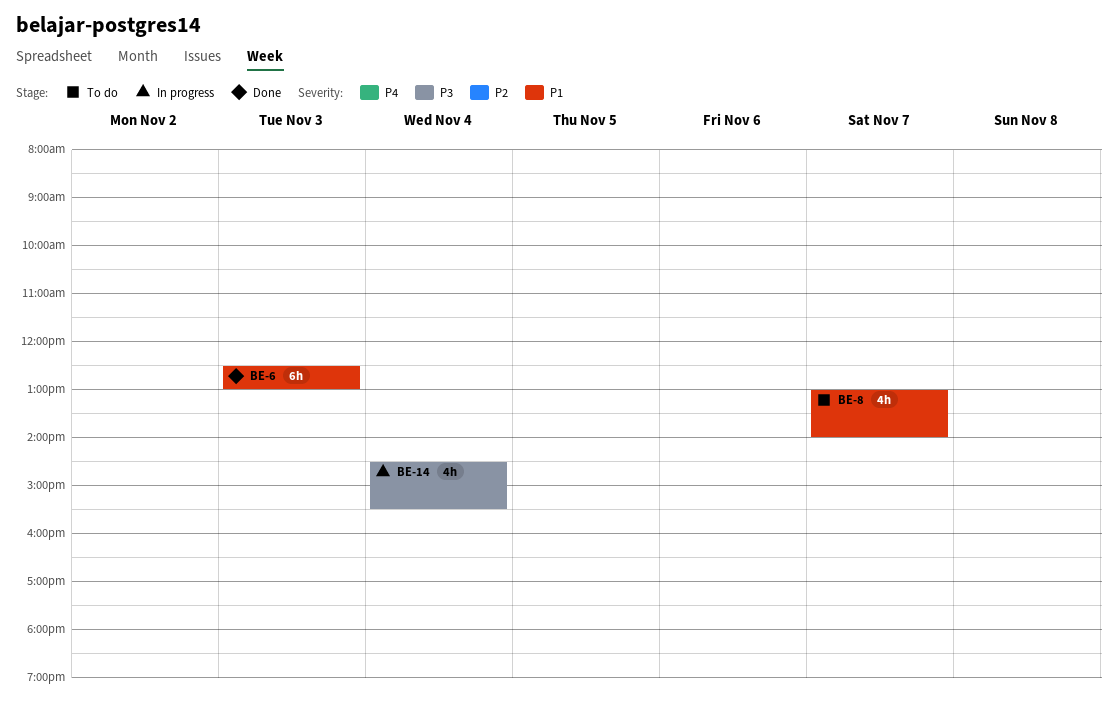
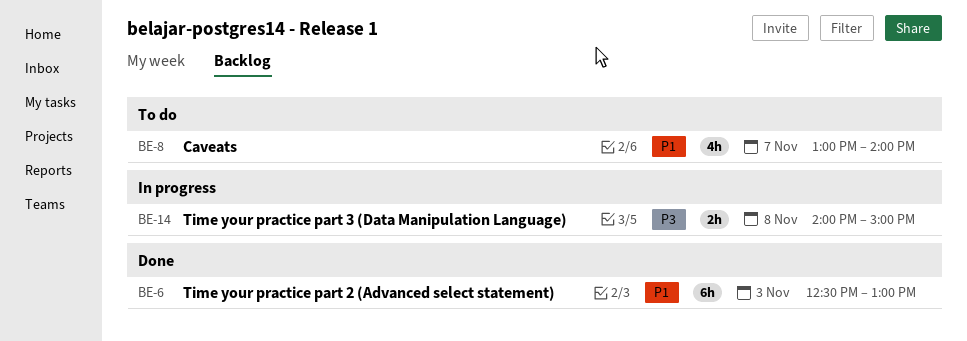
BE-14, estimate: 4h -> 2h
BE-14, day: Nov 4 -> Nov 8
BE-14, begins: 14:30 -> 14:00
BE-14, ends: 15:30 -> 15:00

